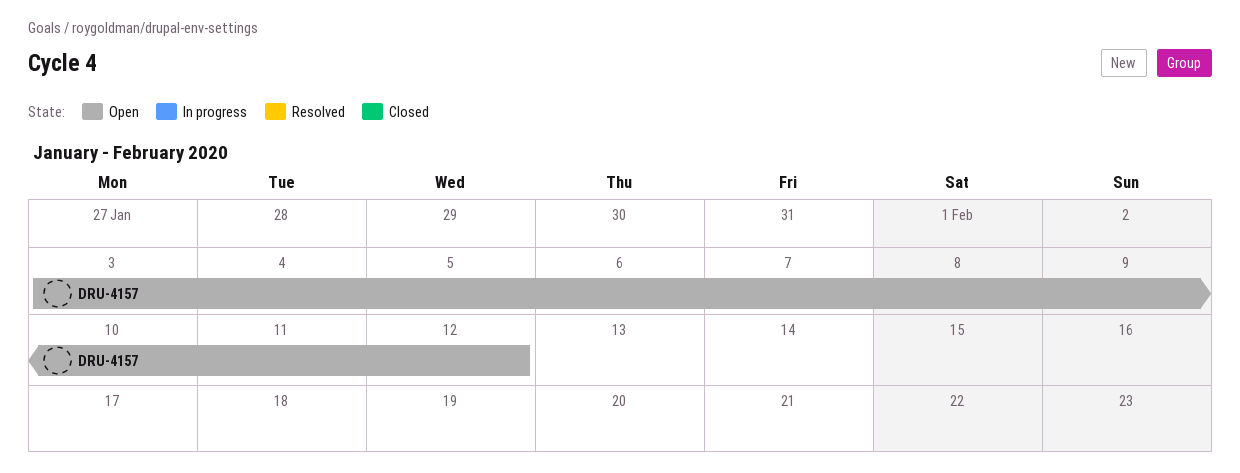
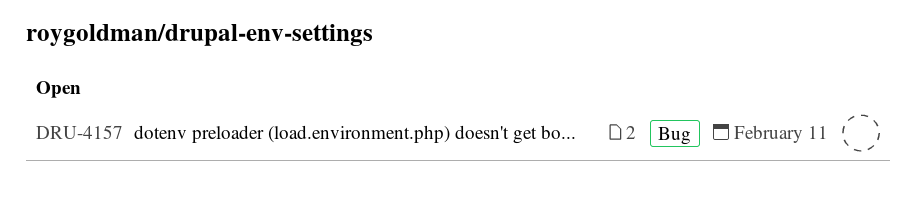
DRU-4157, due: Feb 12 -> Feb 11

